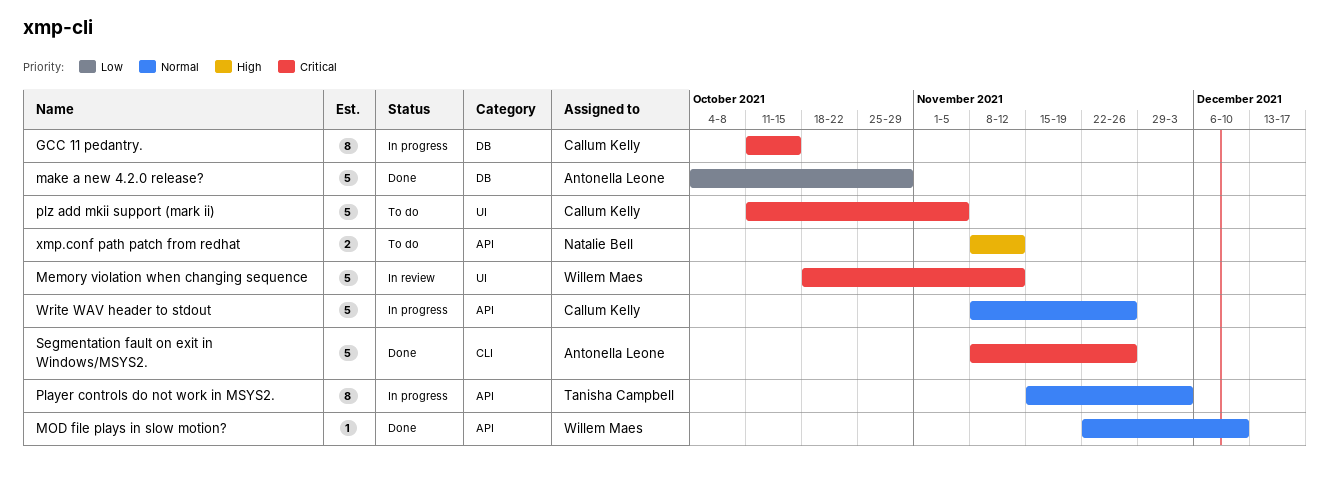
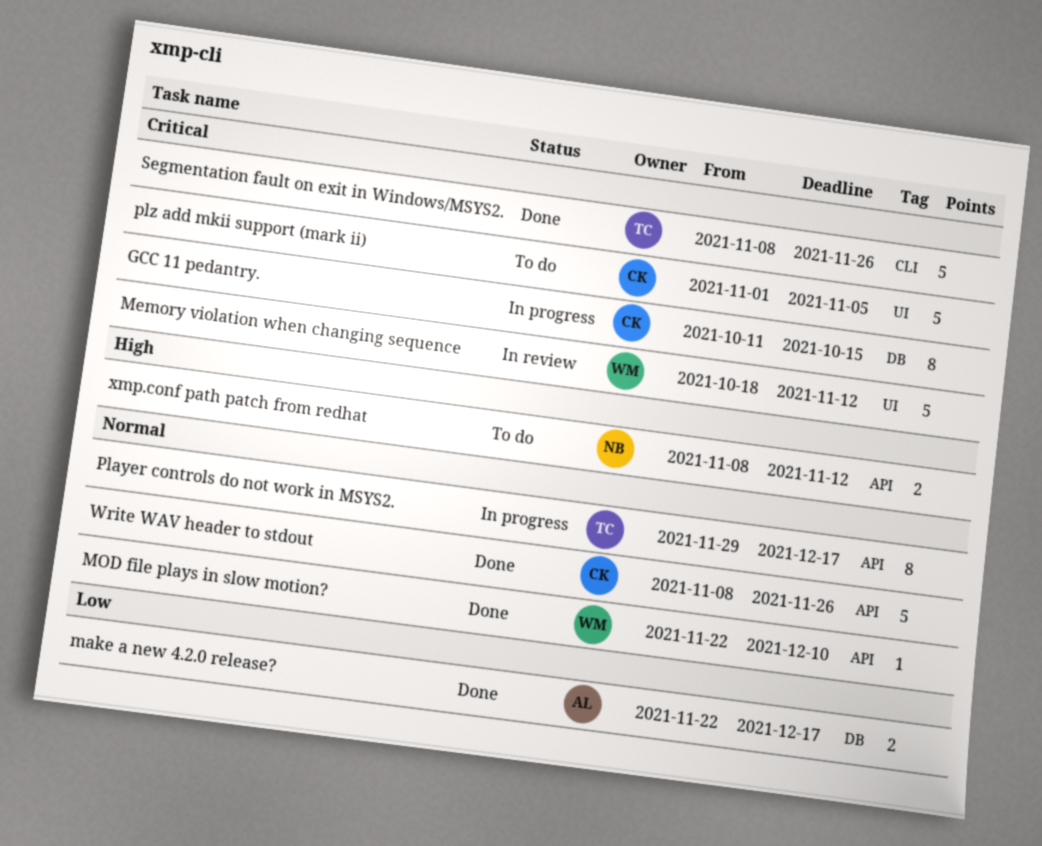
make a new 4.2.0 release?, estimate: 5 -> 2
make a new 4.2.0 release?, start: Oct 4 -> Nov 22
make a new 4.2.0 release?, due: Oct 29 -> Dec 17
Player controls do not work in MSYS2., start: Nov 15 -> Nov 29
Player controls do not work in MSYS2., due: Dec 3 -> Dec 17
plz add mkii support (mark ii), start: Oct 11 -> Nov 1
Segmentation fault on exit in Windows/MSYS2., owner: Antonella Leone -> Tanisha Campbell
Write WAV header to stdout, status: In progress -> Done

